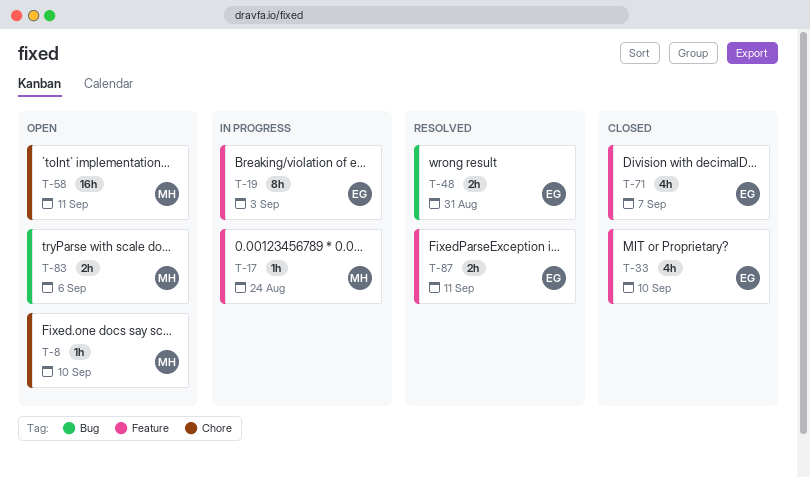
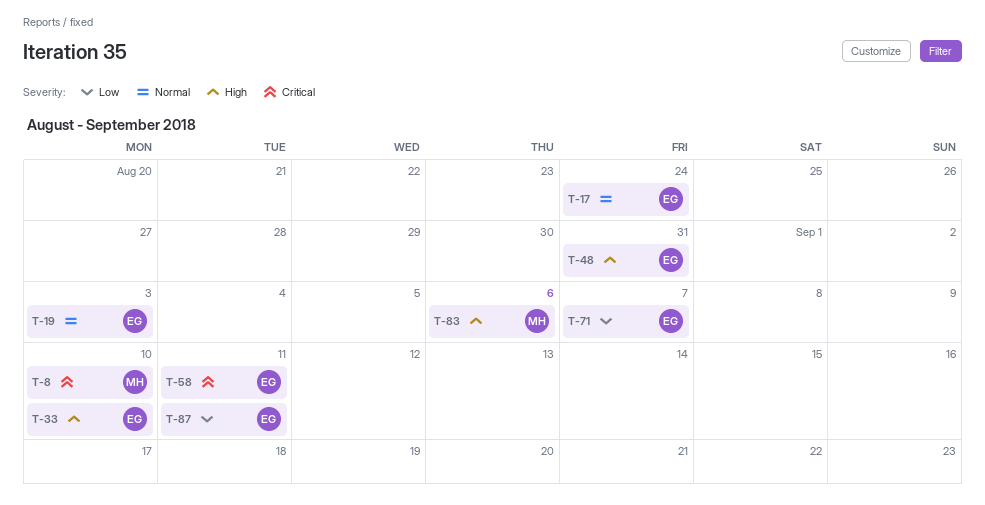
T-17, owner: MH -> EG
T-58, owner: MH -> EG

